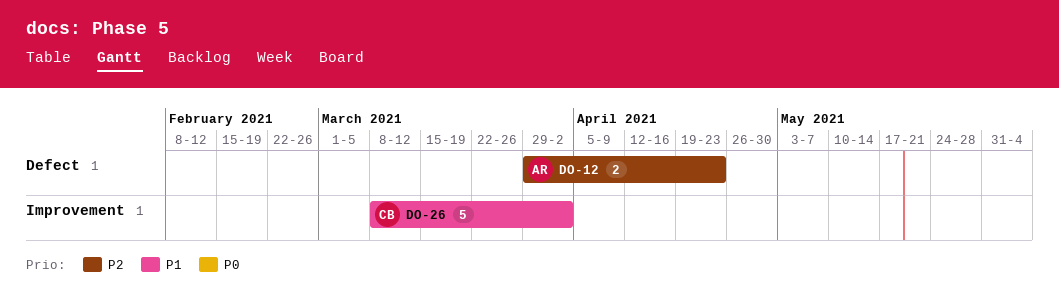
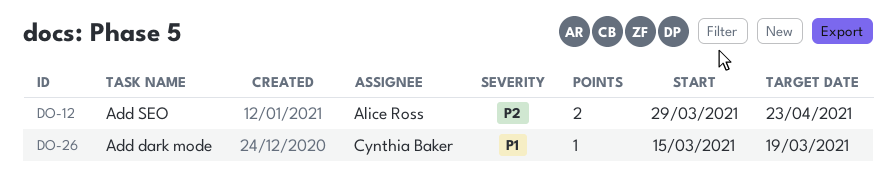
DO-26, estimate: 5 -> 1
DO-26, start: Mar 8 -> Mar 15
DO-26, due: Apr 2 -> Mar 19

